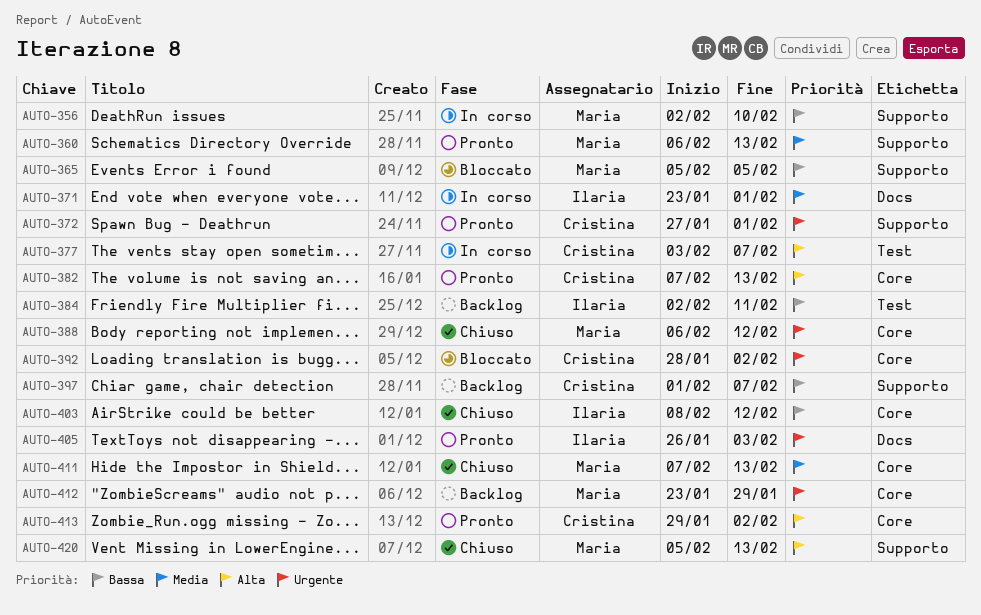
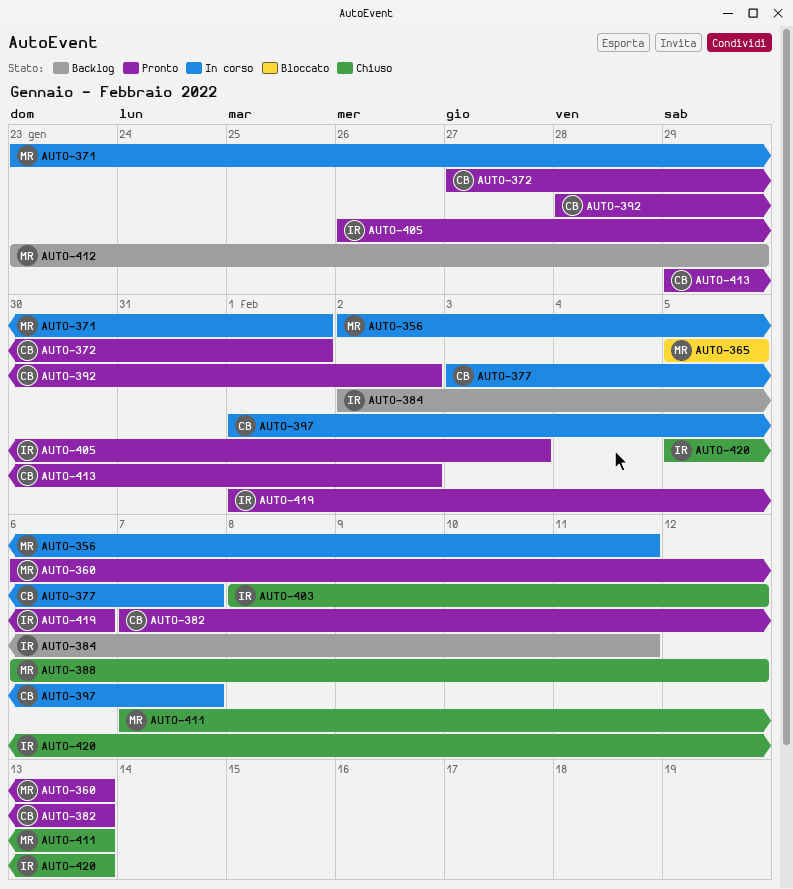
AUTO-356, due: Feb 10 -> Feb 11
AUTO-371, owner: Ilaria -> Maria
AUTO-392, status: Bloccato -> Pronto
AUTO-397, status: Backlog -> In corso
AUTO-419: none -> present
AUTO-420, owner: Maria -> Ilaria

